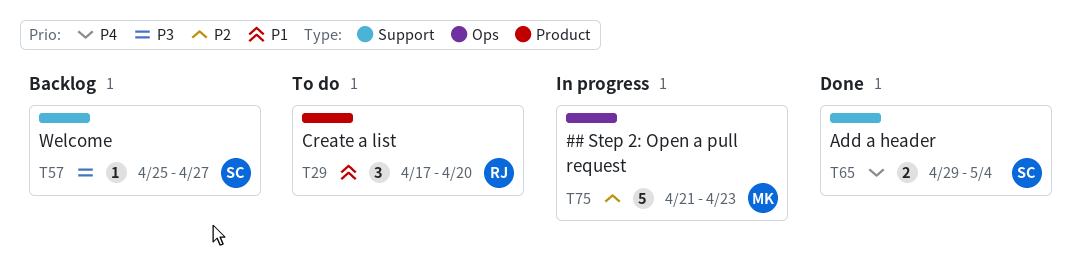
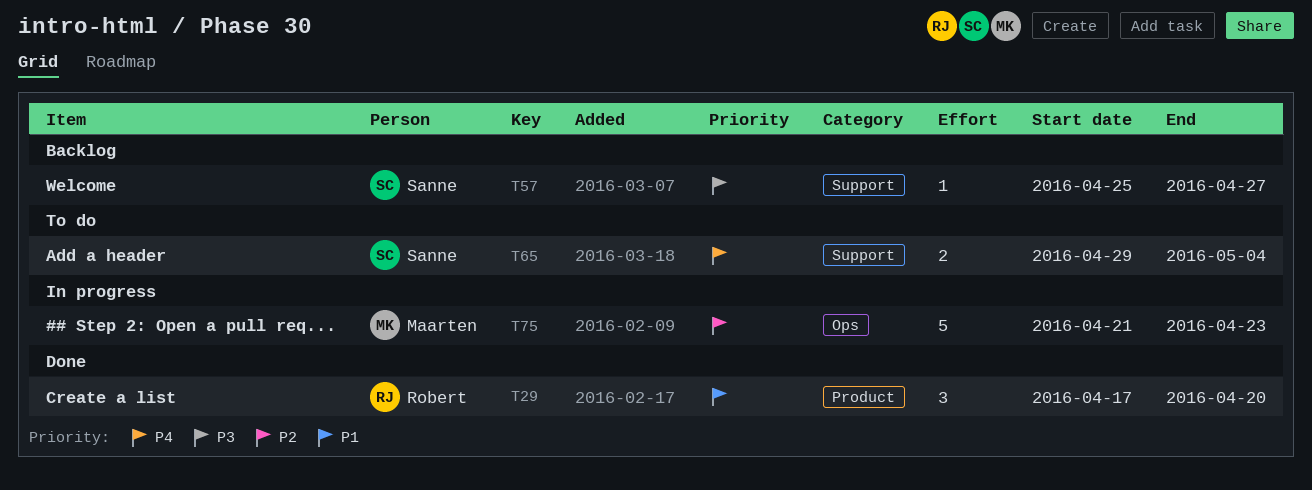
T29, status: To do -> Done
T65, status: Done -> To do

